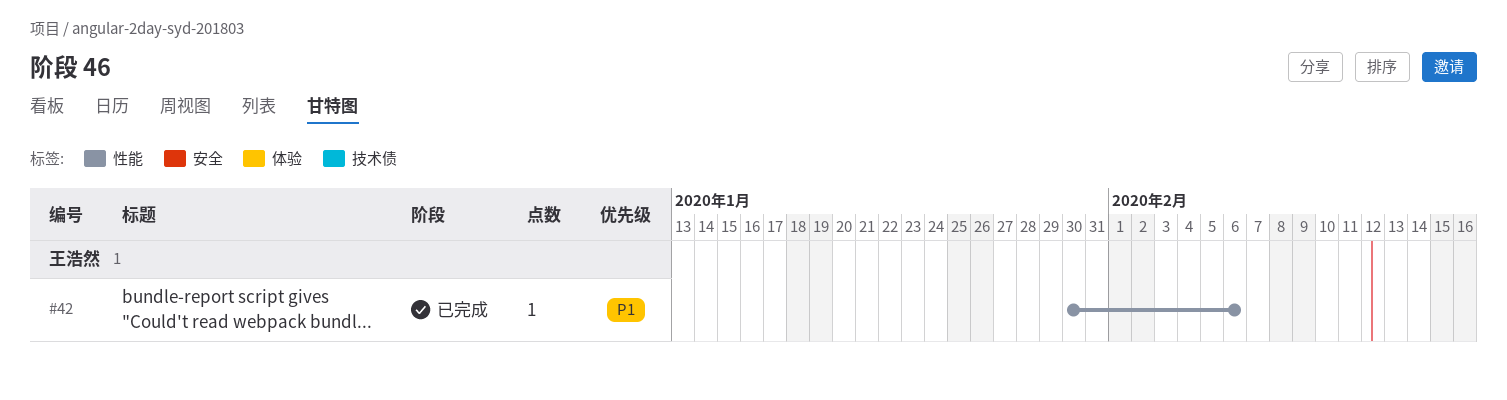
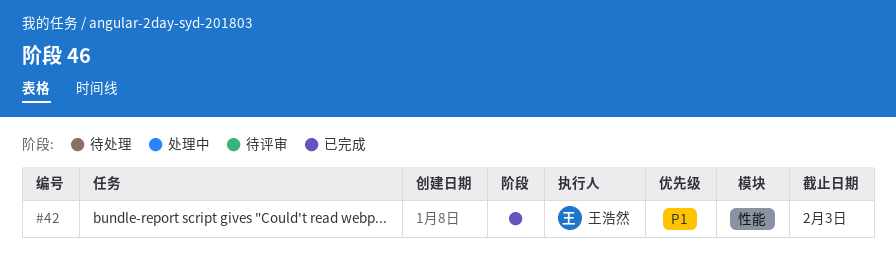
#42, due: Feb 6 -> Feb 3

